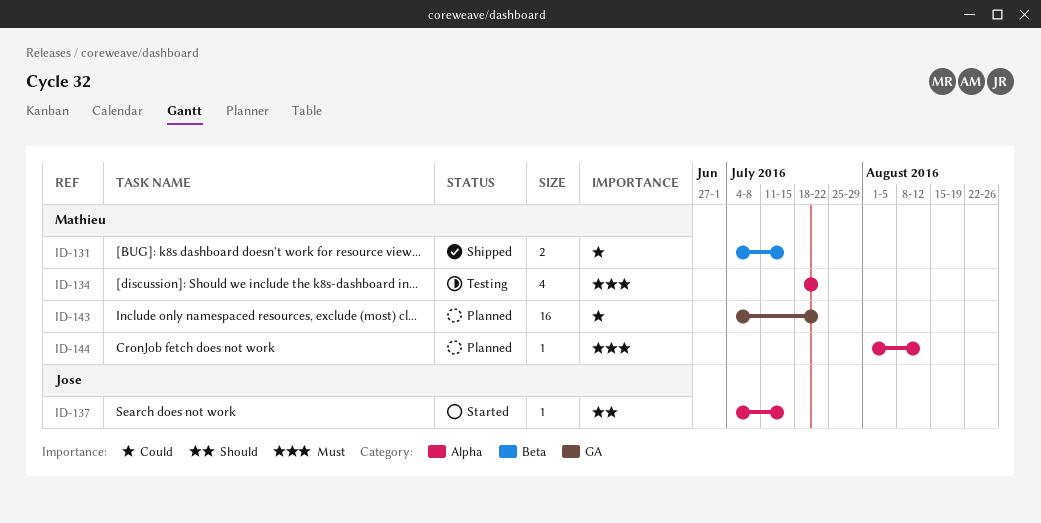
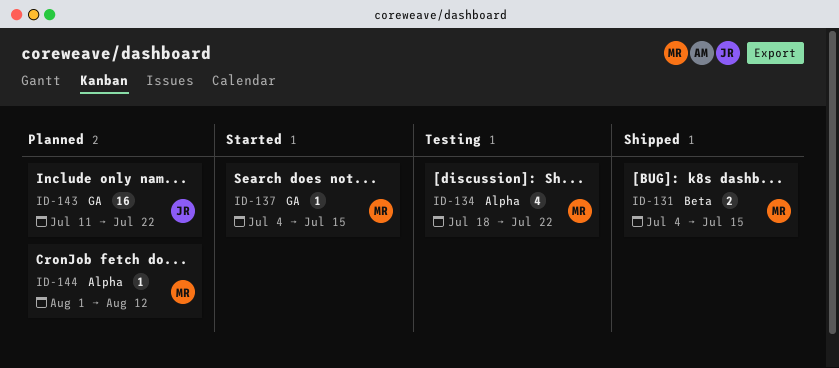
ID-137, owner: Jose -> Mathieu
ID-137, label: Alpha -> GA
ID-143, owner: Mathieu -> Jose
ID-143, start: Jul 4 -> Jul 11

